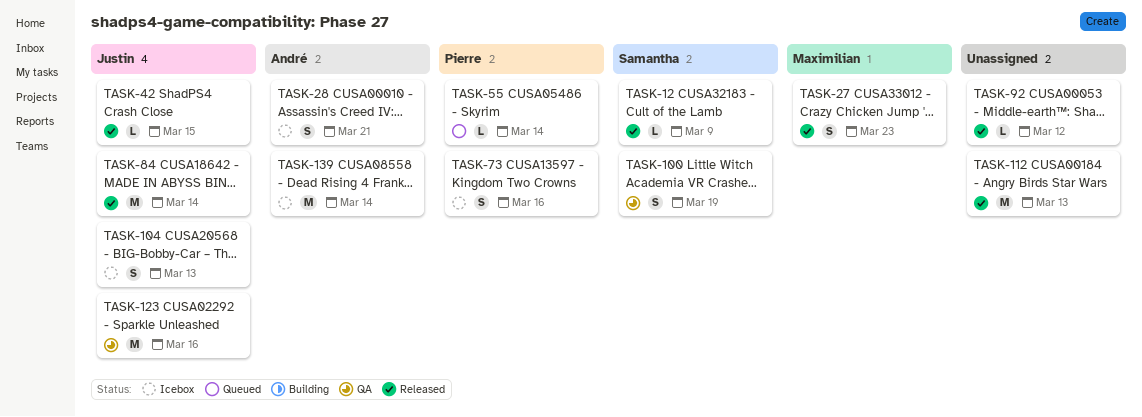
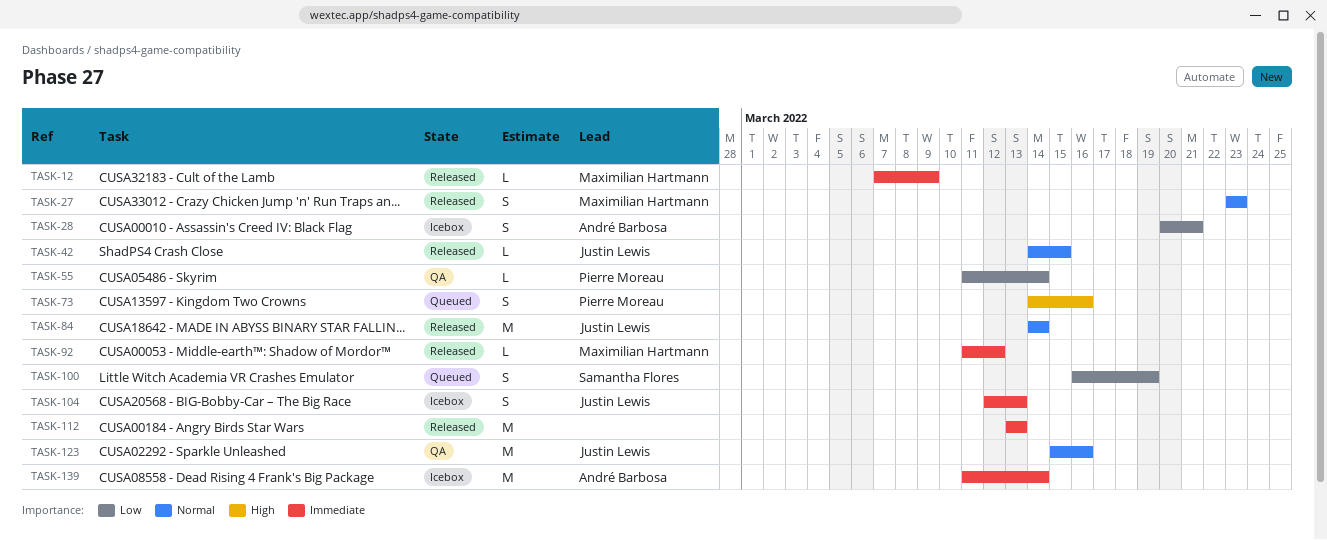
TASK-12, owner: Samantha Flores -> Maximilian Hartmann
TASK-55, status: Queued -> QA
TASK-73, status: Icebox -> Queued
TASK-92, owner: none -> Maximilian Hartmann
TASK-100, status: QA -> Queued

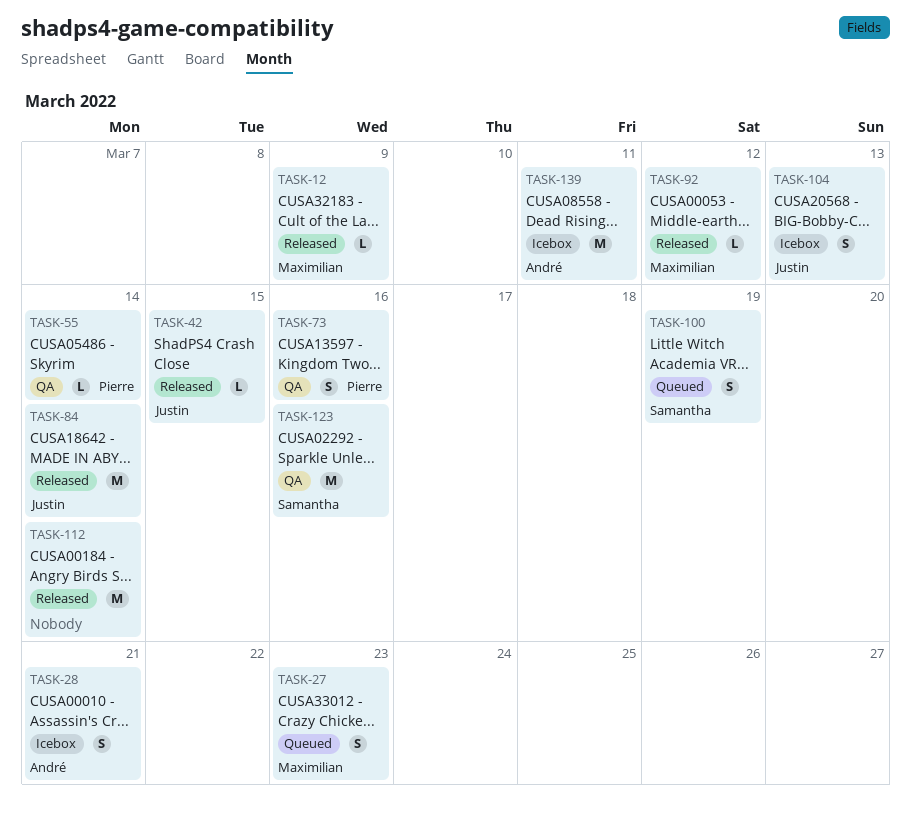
TASK-27, status: Released -> Queued
TASK-73, status: Queued -> QA
TASK-112, due: Mar 13 -> Mar 14
TASK-123, owner: Justin Lewis -> Samantha Flores
TASK-139, due: Mar 14 -> Mar 11

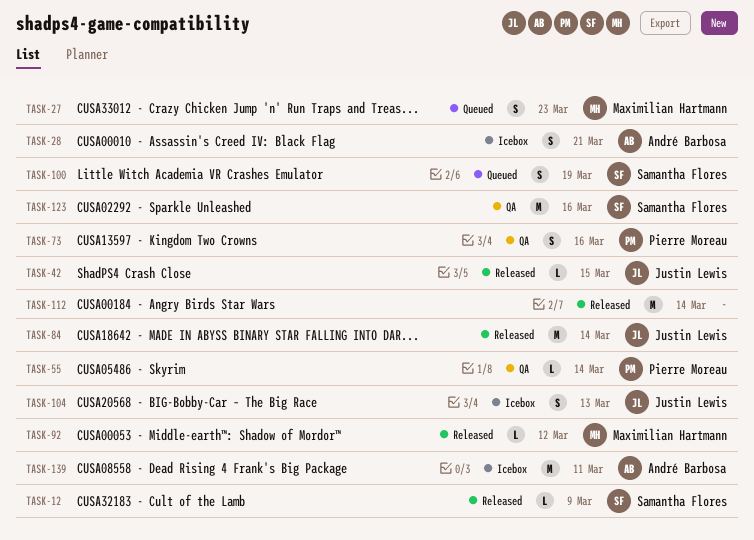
TASK-12, owner: Maximilian Hartmann -> Samantha Flores

